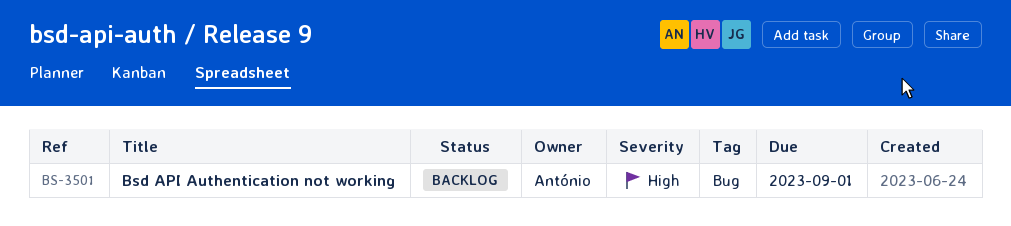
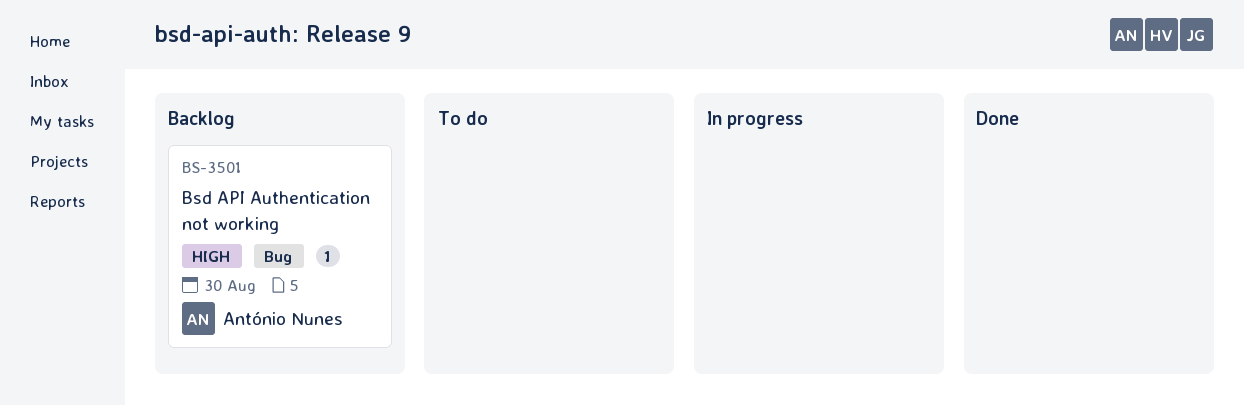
BS-3501, due: Sep 1 -> Aug 30

